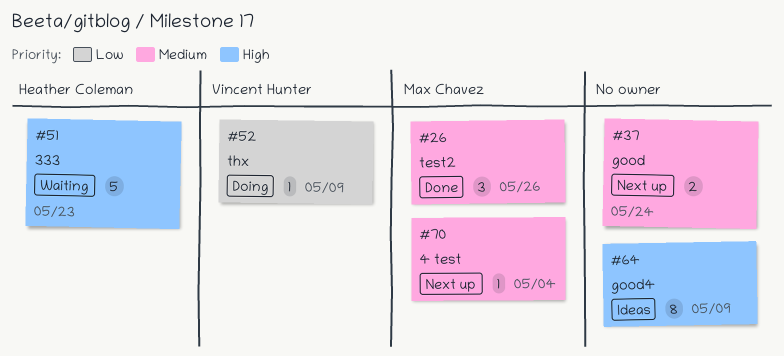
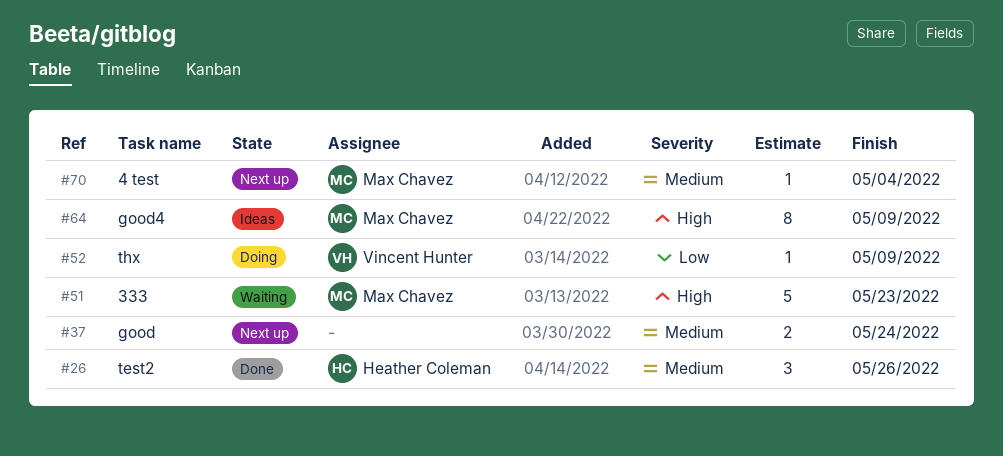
#26, owner: Max Chavez -> Heather Coleman
#51, owner: Heather Coleman -> Max Chavez
#64, owner: none -> Max Chavez

